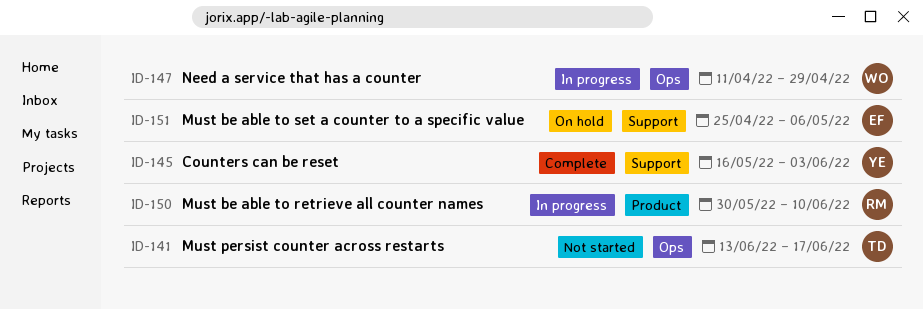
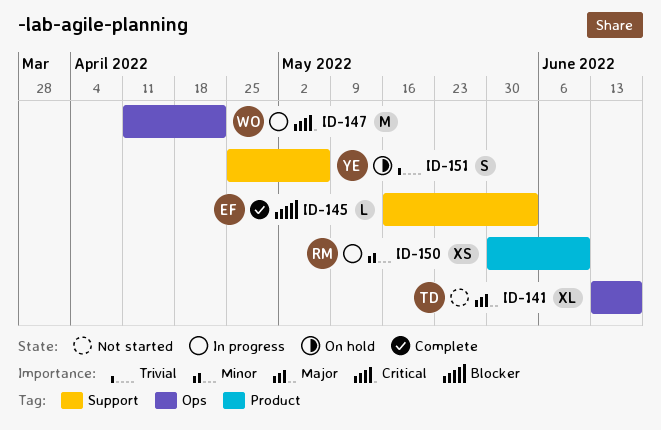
ID-145, owner: YE -> EF
ID-147, due: Apr 29 -> Apr 22
ID-151, owner: EF -> YE

